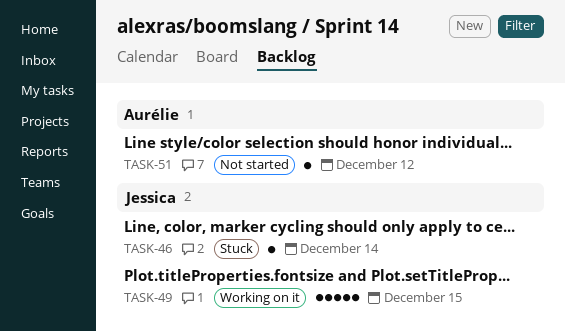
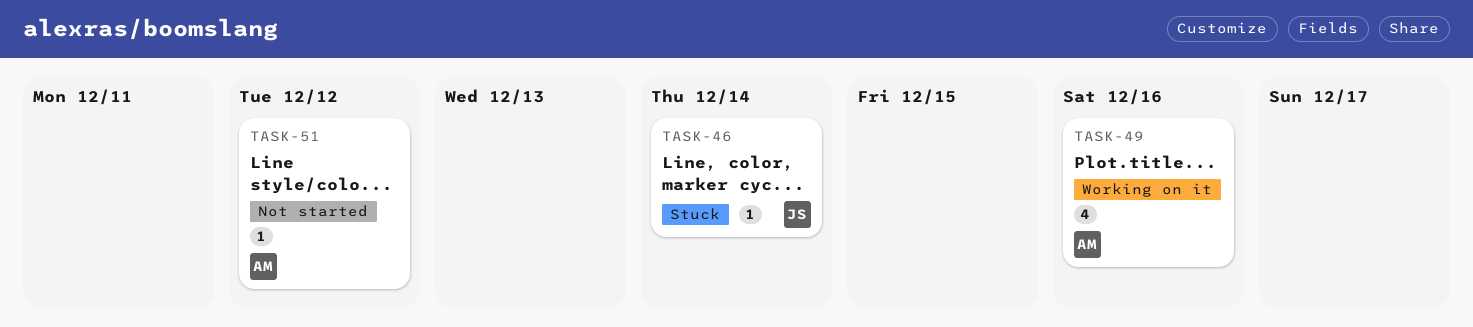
TASK-49, owner: Jessica -> Aurélie
TASK-49, estimate: 5 -> 4
TASK-49, due: Dec 15 -> Dec 16

